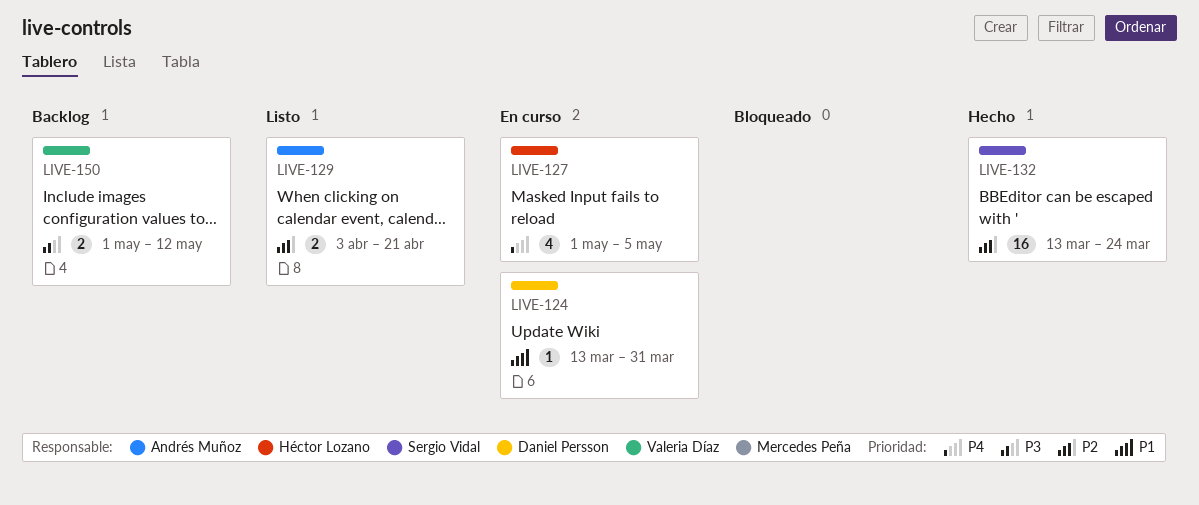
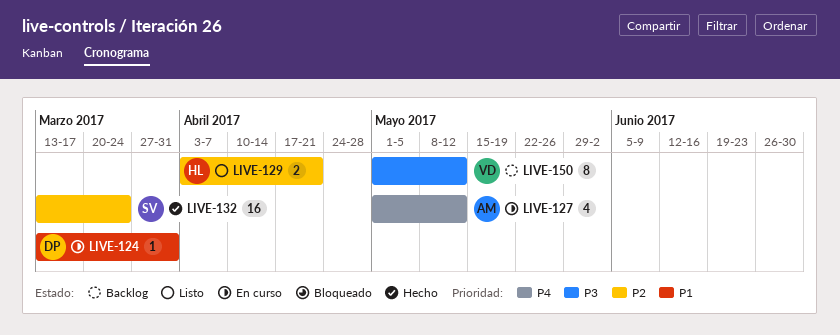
LIVE-127, owner: Héctor Lozano -> Andrés Muñoz
LIVE-127, due: May 5 -> May 12
LIVE-129, owner: Andrés Muñoz -> Héctor Lozano
LIVE-150, estimate: 2 -> 8

